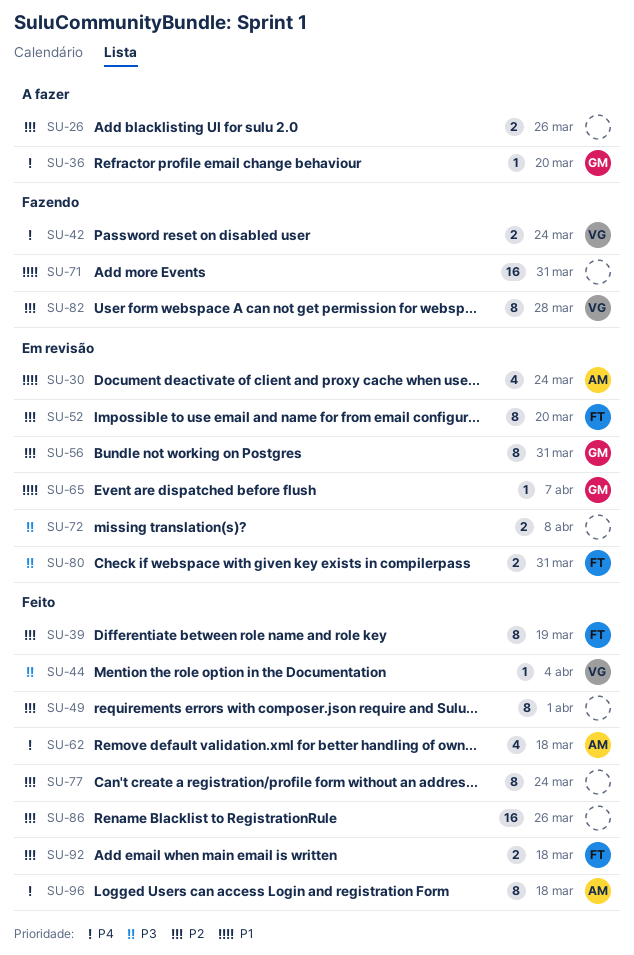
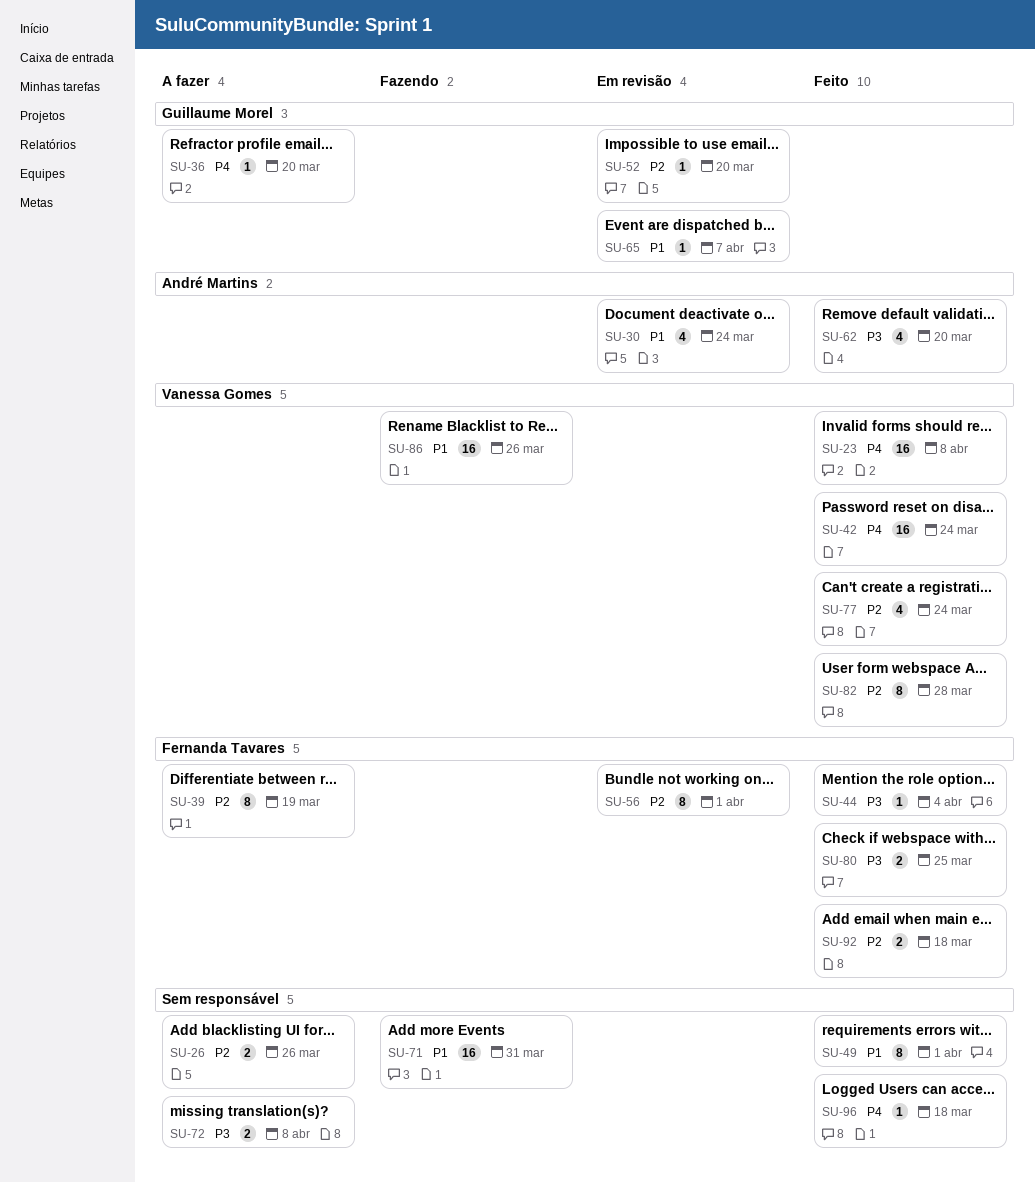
SU-23: none -> present
SU-39, status: Feito -> A fazer
SU-42, status: Fazendo -> Feito
SU-42, estimate: 2 -> 16
SU-44, owner: Vanessa Gomes -> Fernanda Tavares
SU-49, priority: P2 -> P1
SU-52, owner: Fernanda Tavares -> Guillaume Morel
SU-52, estimate: 8 -> 1
SU-56, owner: Guillaume Morel -> Fernanda Tavares
SU-56, due: Mar 31 -> Apr 1
SU-62, priority: P4 -> P3
SU-62, due: Mar 18 -> Mar 20
SU-72, status: Em revisão -> A fazer
SU-77, owner: none -> Vanessa Gomes
SU-77, estimate: 8 -> 4
SU-80, status: Em revisão -> Feito
SU-80, due: Mar 31 -> Mar 25
SU-82, status: Fazendo -> Feito
SU-86, status: Feito -> Fazendo
SU-86, owner: none -> Vanessa Gomes
SU-86, priority: P2 -> P1
SU-96, owner: André Martins -> none
SU-96, estimate: 8 -> 1

